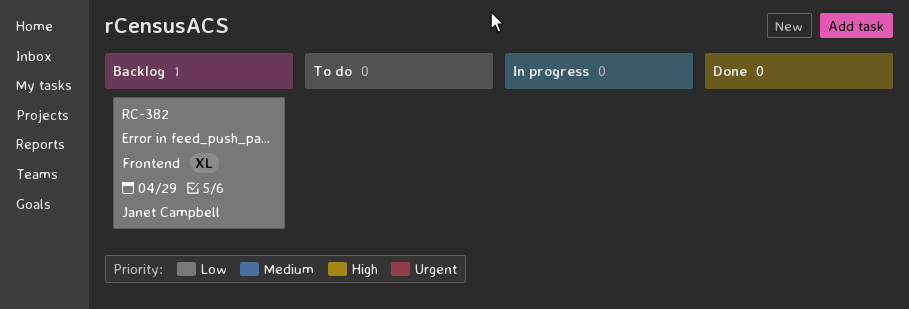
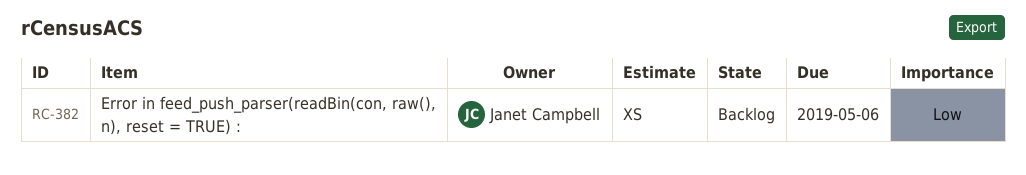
RC-382, estimate: XL -> XS
RC-382, due: Apr 29 -> May 6

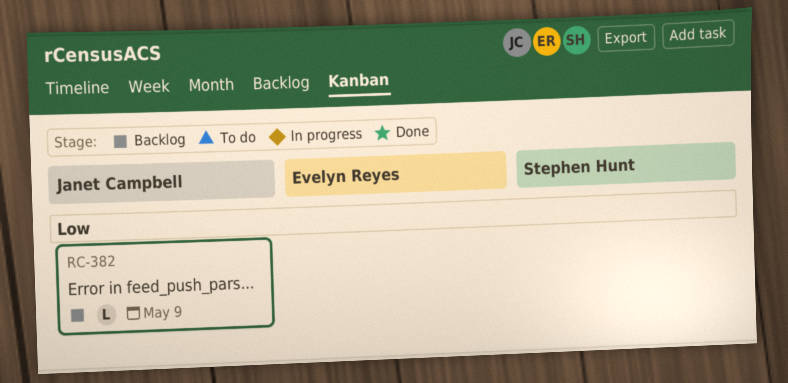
RC-382, estimate: XS -> L
RC-382, due: May 6 -> May 9

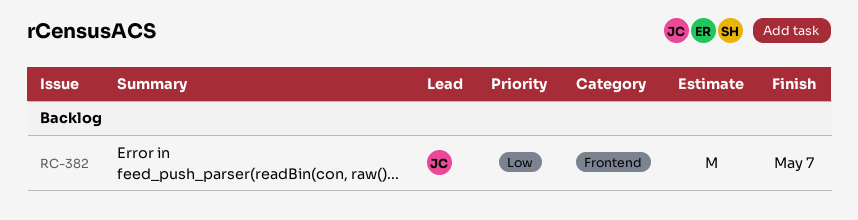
RC-382, estimate: L -> M
RC-382, due: May 9 -> May 7

